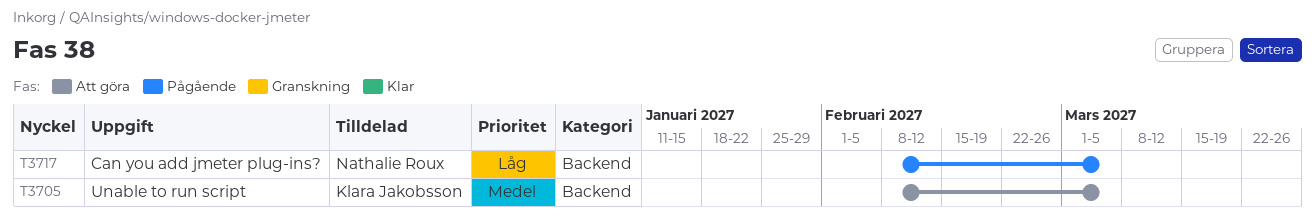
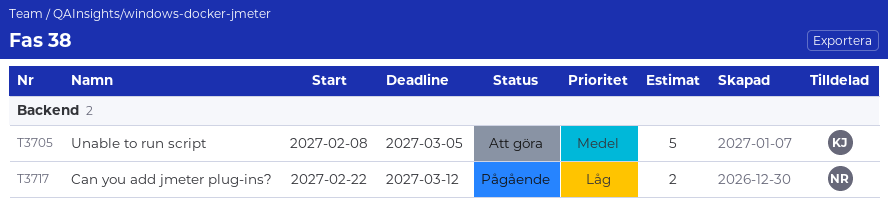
T3717, start: Feb 8 -> Feb 22
T3717, due: Mar 5 -> Mar 12

